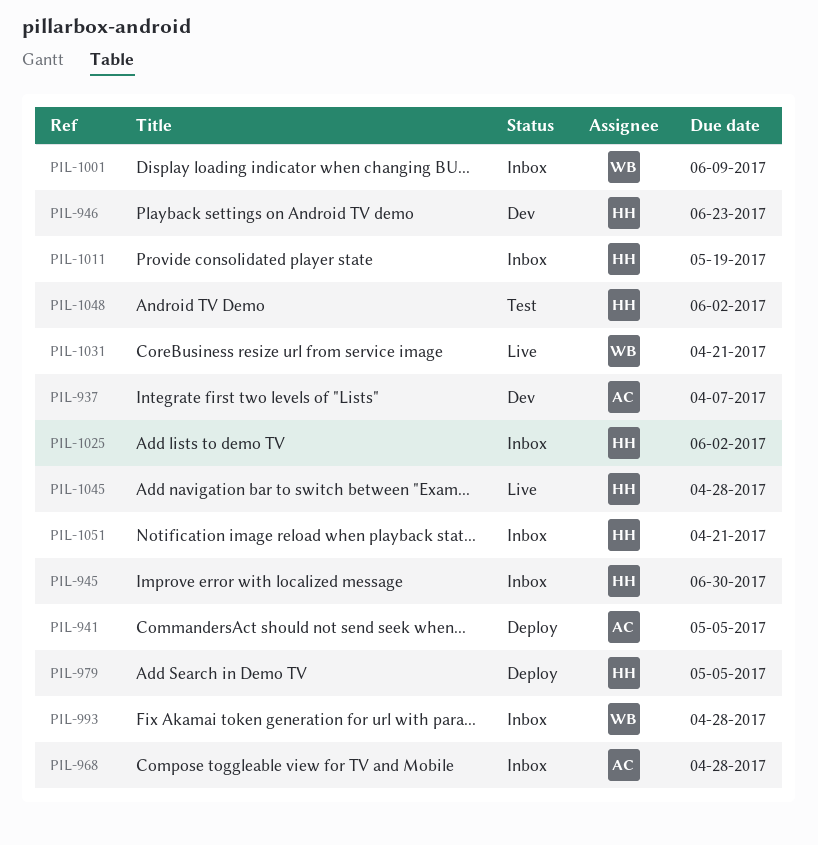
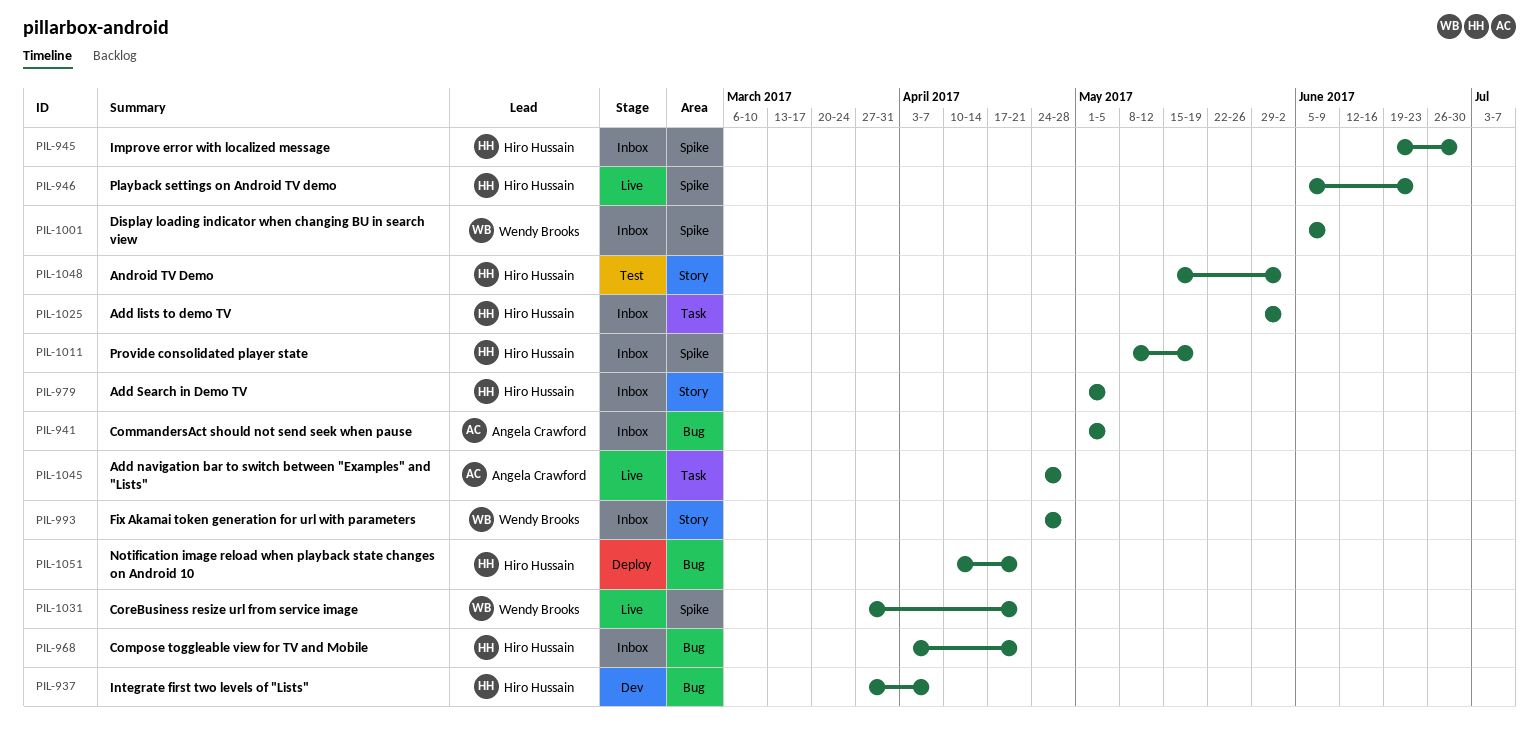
PIL-937, owner: Angela Crawford -> Hiro Hussain
PIL-941, status: Deploy -> Inbox
PIL-946, status: Dev -> Live
PIL-968, owner: Angela Crawford -> Hiro Hussain
PIL-968, due: Apr 28 -> Apr 21
PIL-979, status: Deploy -> Inbox
PIL-1045, owner: Hiro Hussain -> Angela Crawford
PIL-1051, status: Inbox -> Deploy

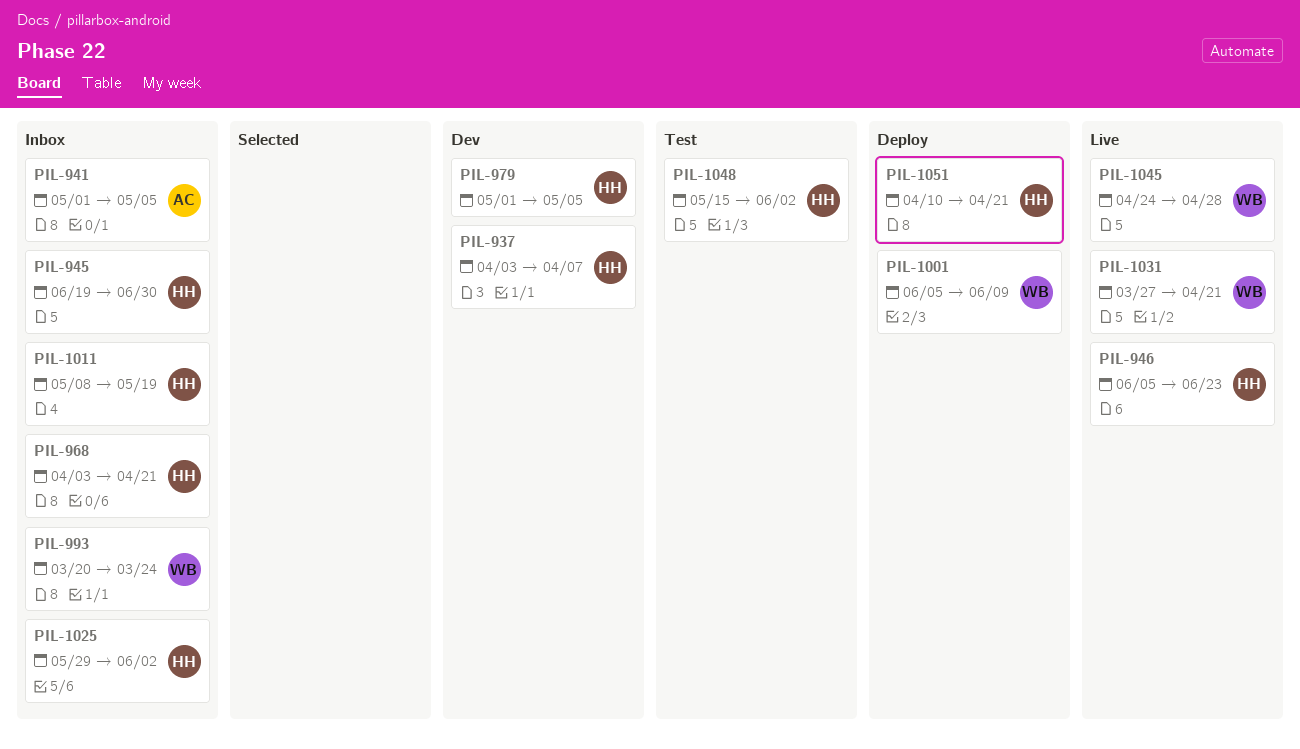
PIL-937, start: Mar 27 -> Apr 3
PIL-979, status: Inbox -> Dev
PIL-993, start: Apr 24 -> Mar 20
PIL-993, due: Apr 28 -> Mar 24
PIL-1001, status: Inbox -> Deploy
PIL-1045, owner: Angela Crawford -> Wendy Brooks

